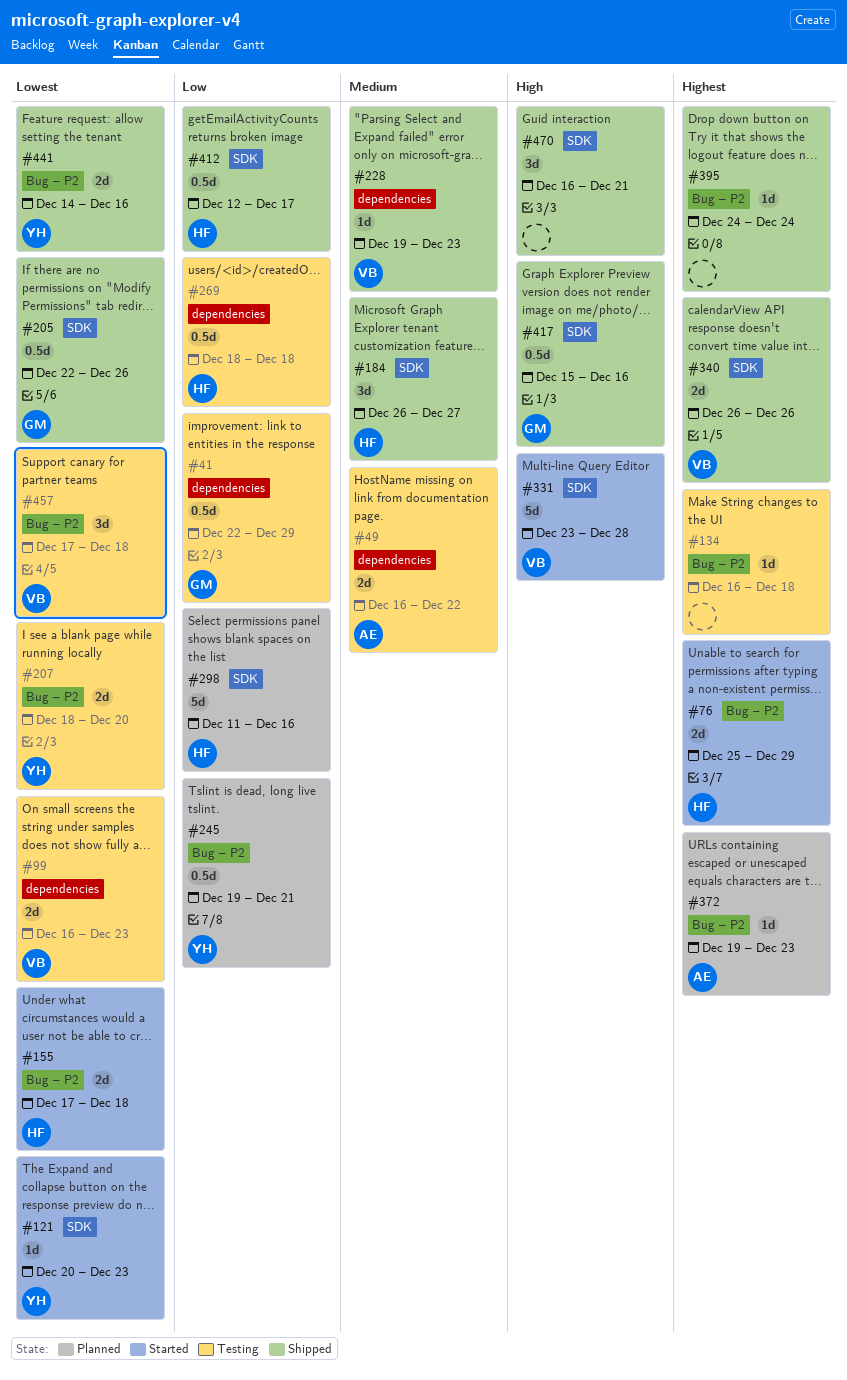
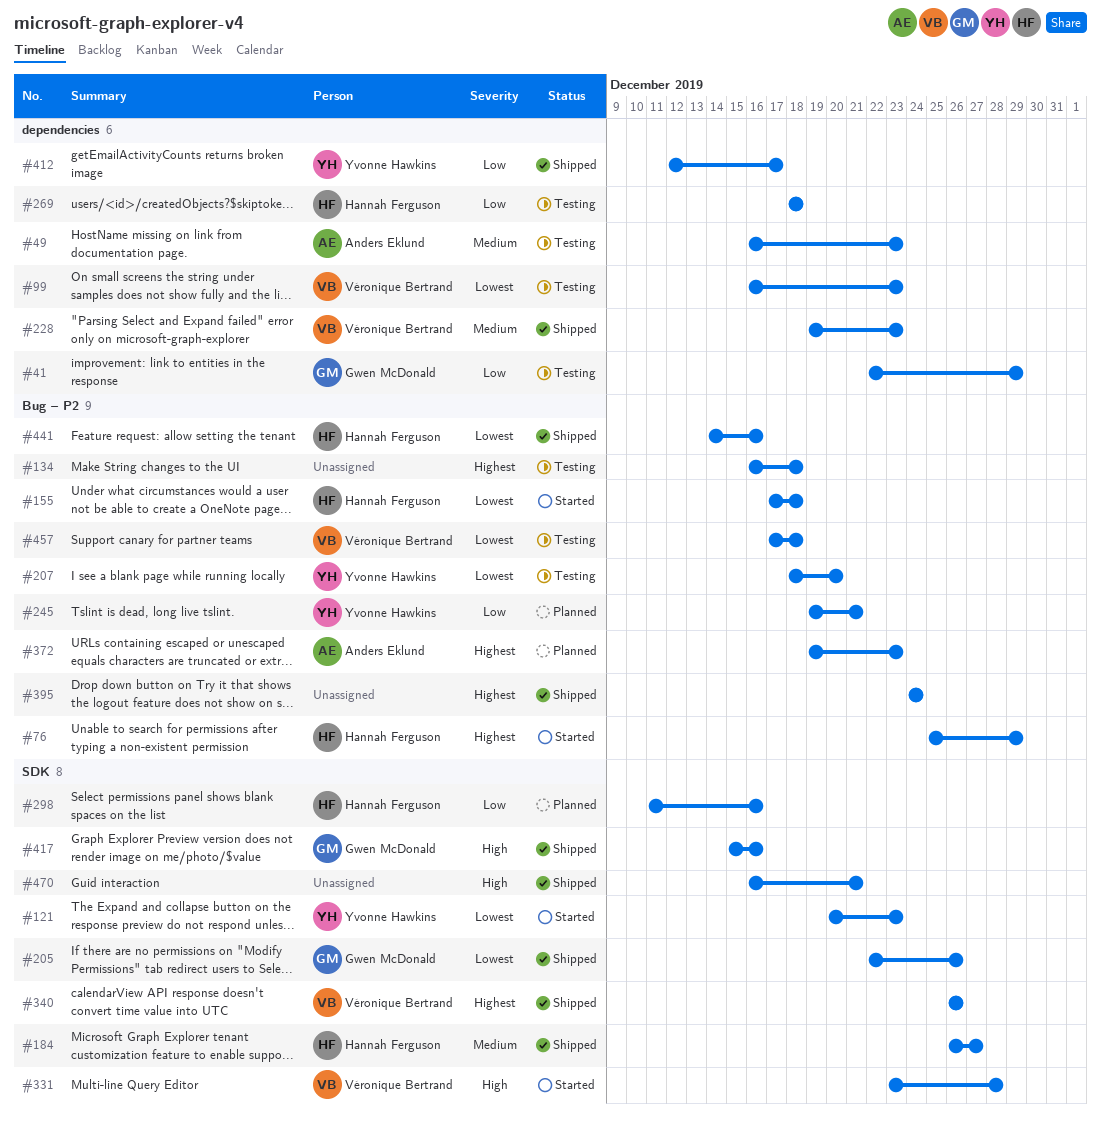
#49, due: Dec 22 -> Dec 23
#412, owner: Hannah Ferguson -> Yvonne Hawkins
#412, label: SDK -> dependencies
#441, owner: Yvonne Hawkins -> Hannah Ferguson

